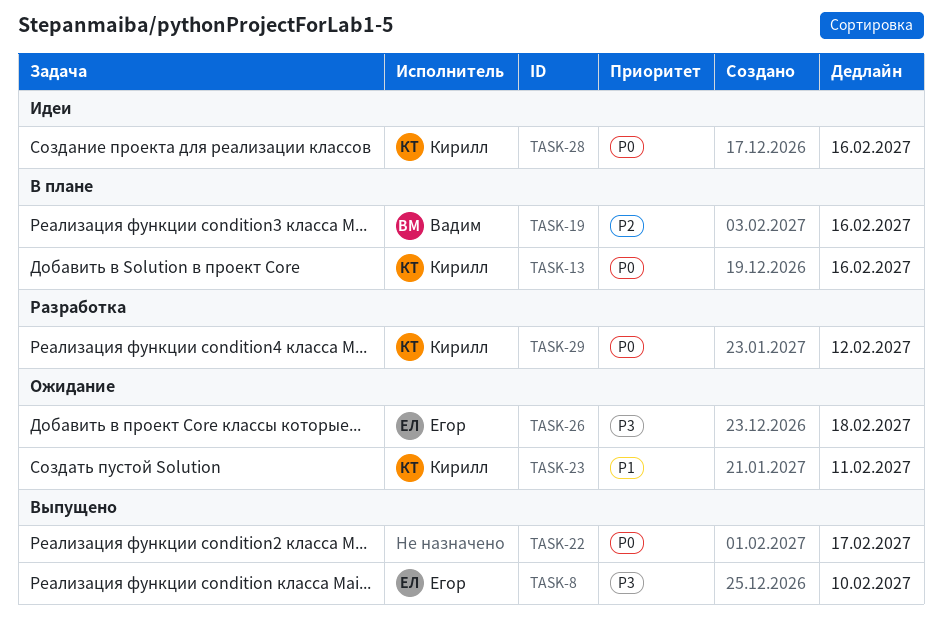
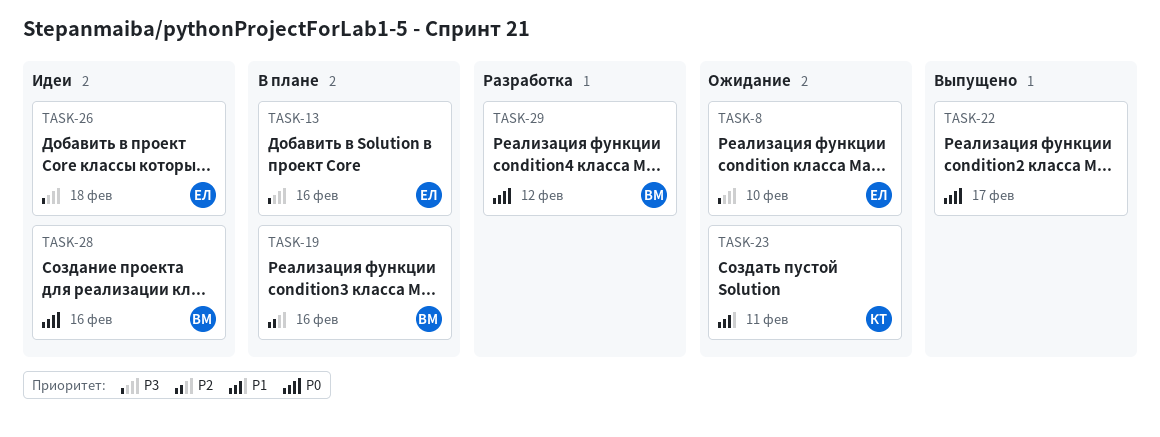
TASK-8, status: Выпущено -> Ожидание
TASK-13, owner: Кирилл -> Егор
TASK-13, priority: P0 -> P3
TASK-26, status: Ожидание -> Идеи
TASK-28, owner: Кирилл -> Вадим
TASK-29, owner: Кирилл -> Вадим

